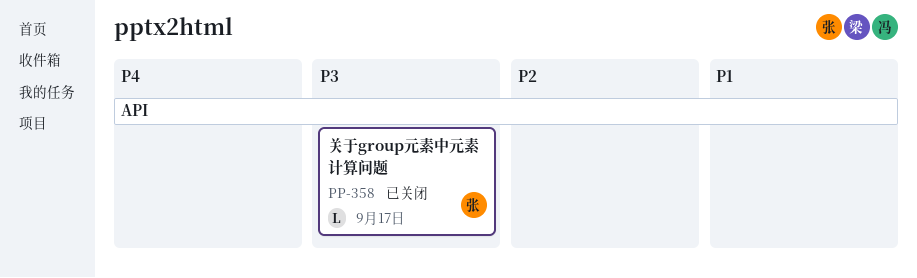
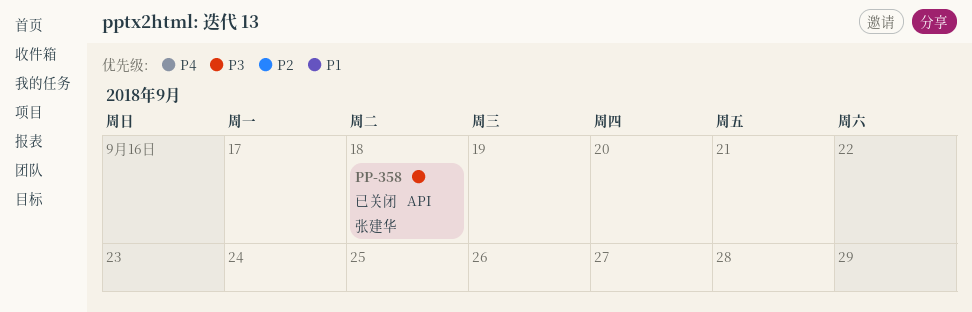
PP-358, due: Sep 17 -> Sep 18

